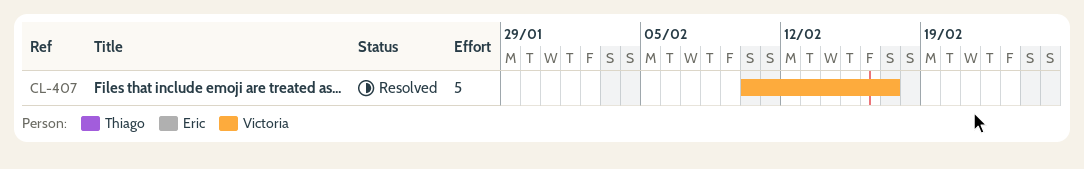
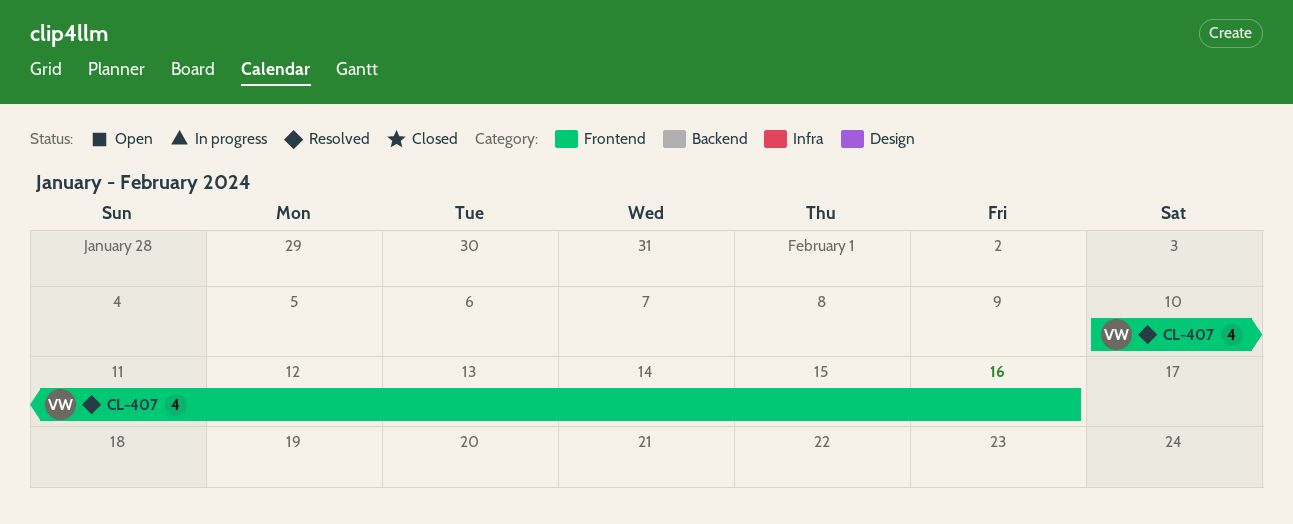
CL-407, estimate: 5 -> 4
CL-407, due: Feb 17 -> Feb 16

